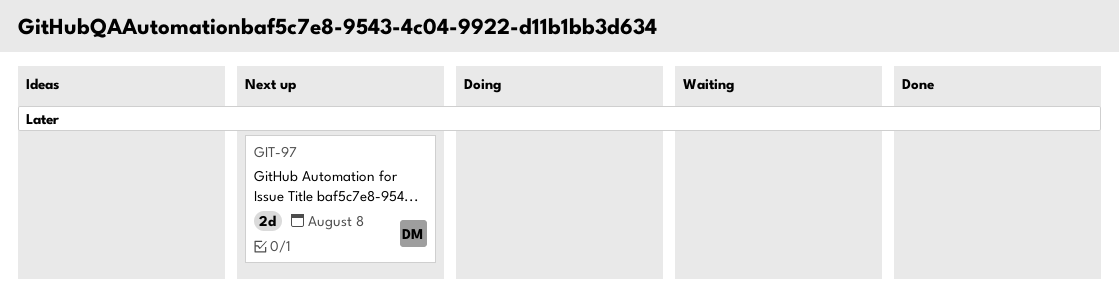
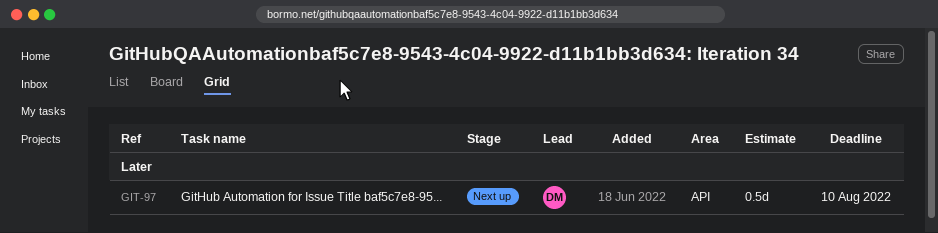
GIT-97, estimate: 2d -> 0.5d
GIT-97, due: Aug 8 -> Aug 10

